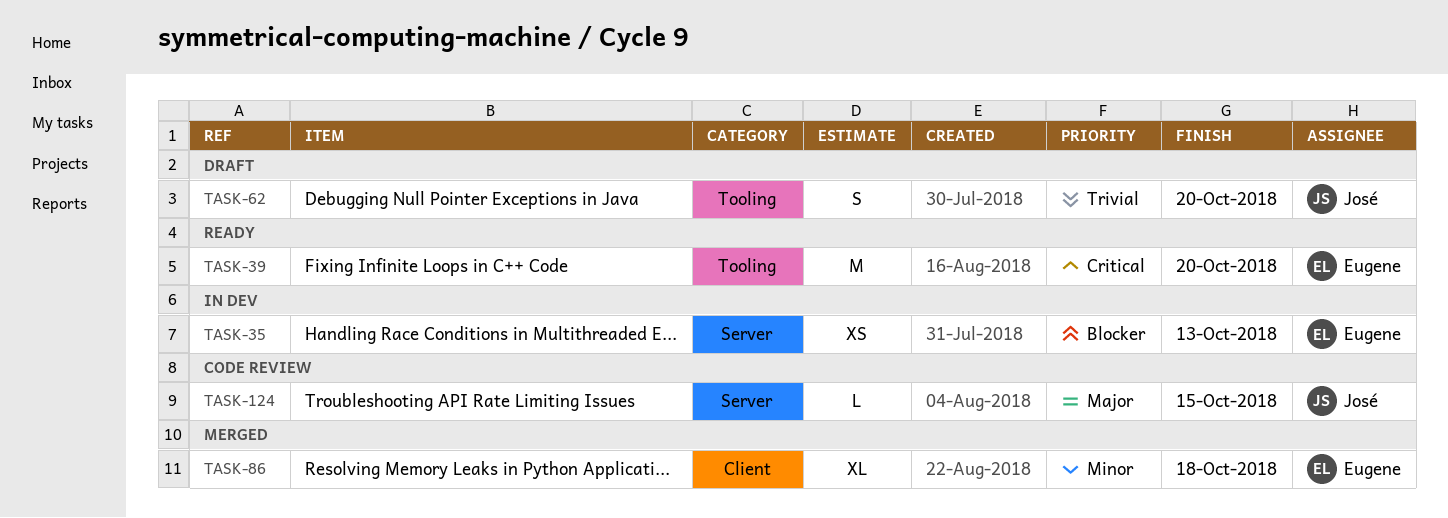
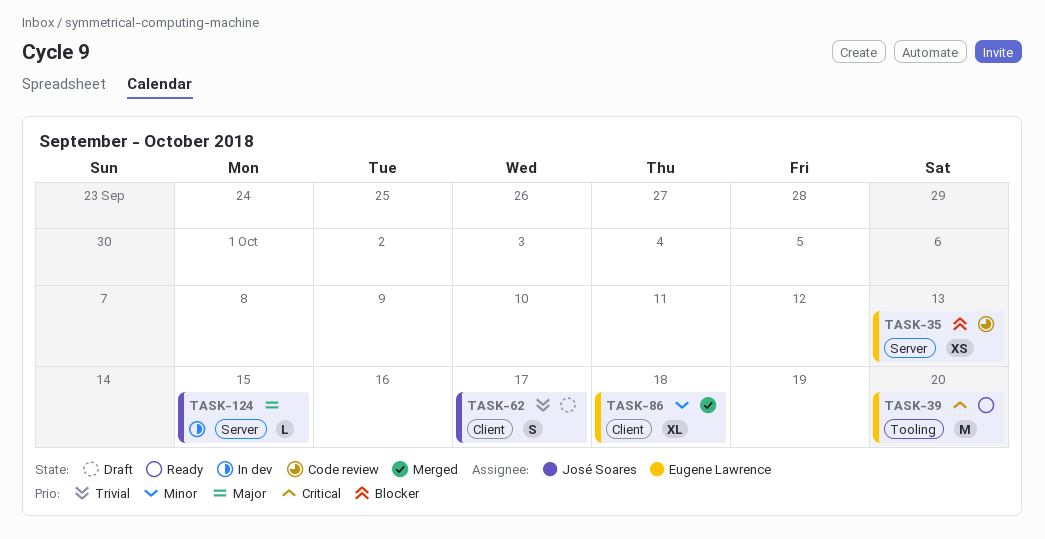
TASK-35, status: In dev -> Code review
TASK-62, label: Tooling -> Client
TASK-62, due: Oct 20 -> Oct 17
TASK-124, status: Code review -> In dev

